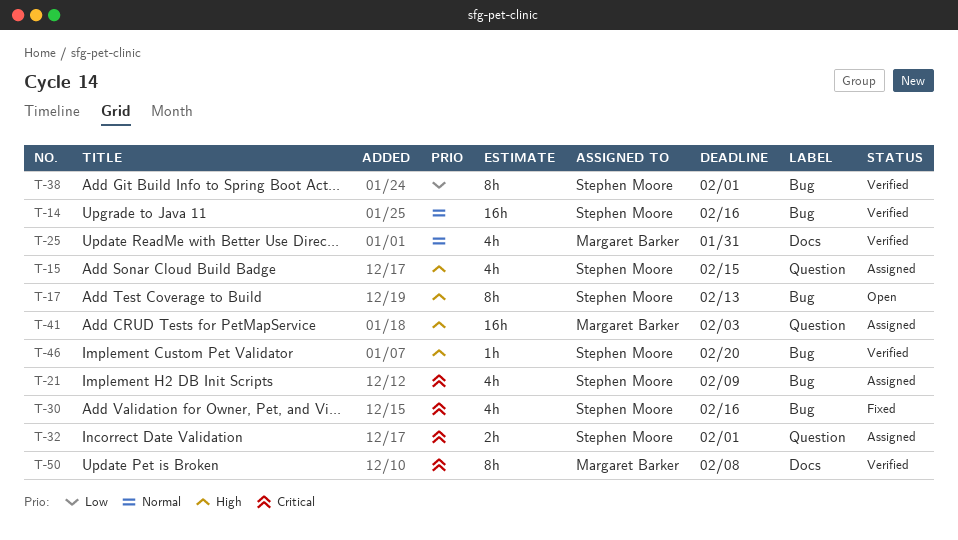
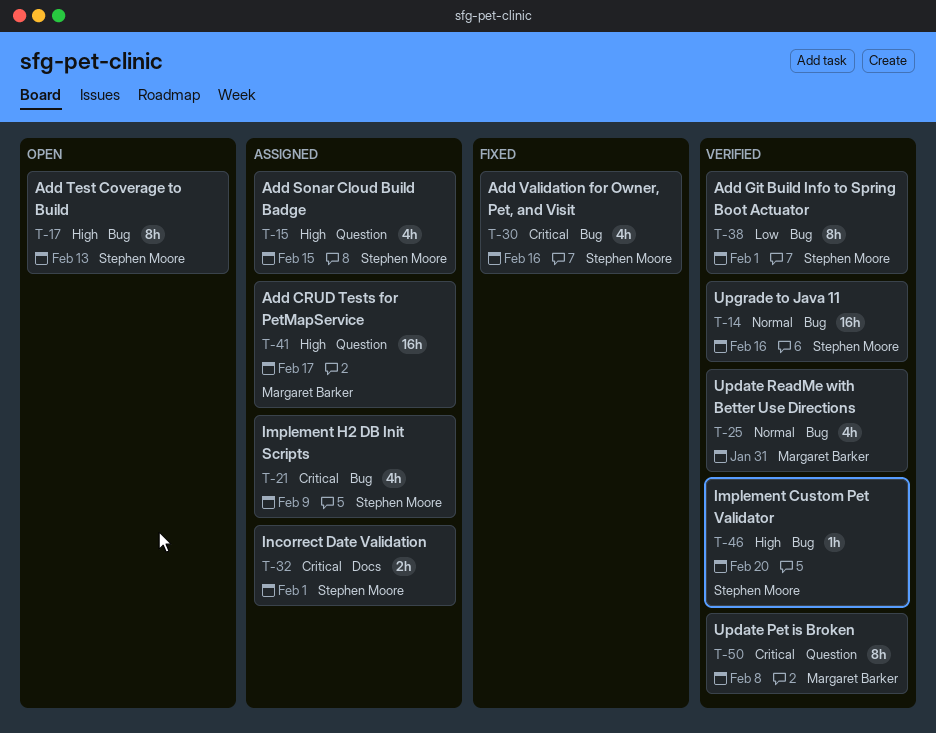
T-25, label: Docs -> Bug
T-32, label: Question -> Docs
T-41, due: Feb 3 -> Feb 17
T-50, label: Docs -> Question

